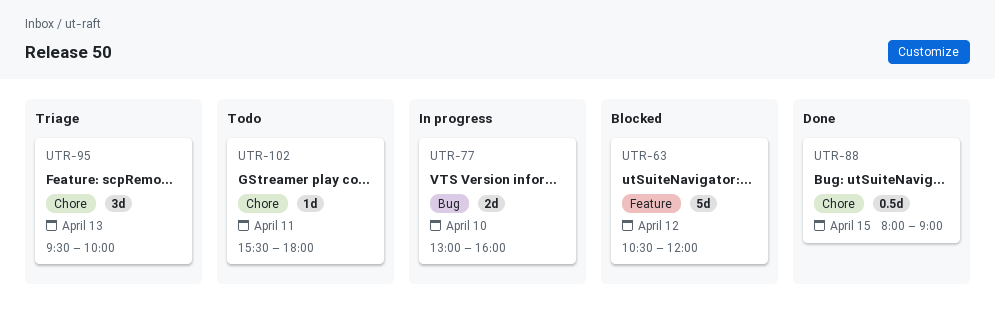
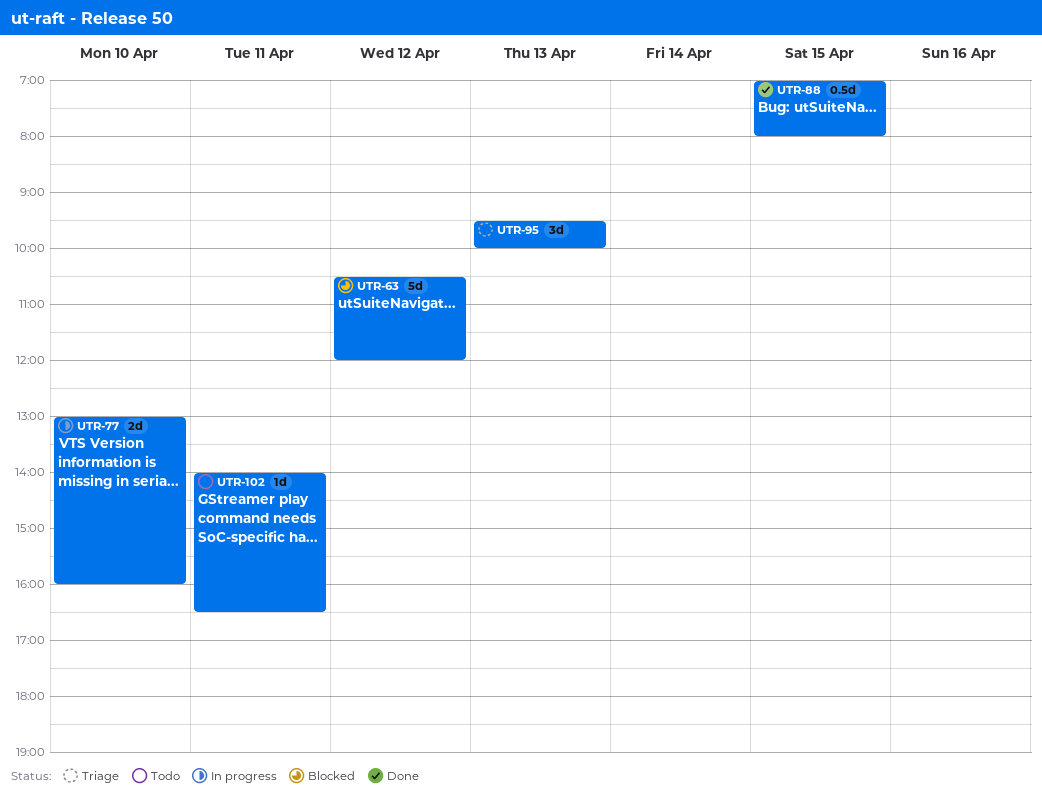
UTR-88, begins: 08:00 -> 07:00
UTR-88, ends: 09:00 -> 08:00
UTR-102, begins: 15:30 -> 14:00
UTR-102, ends: 18:00 -> 16:30

